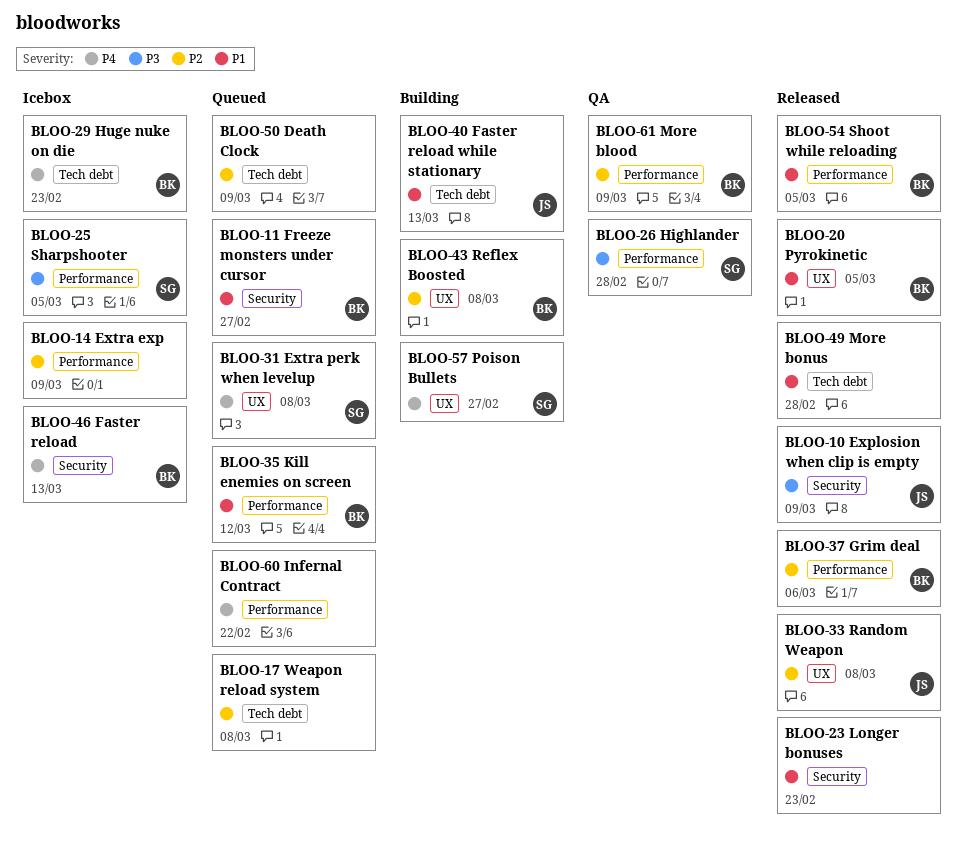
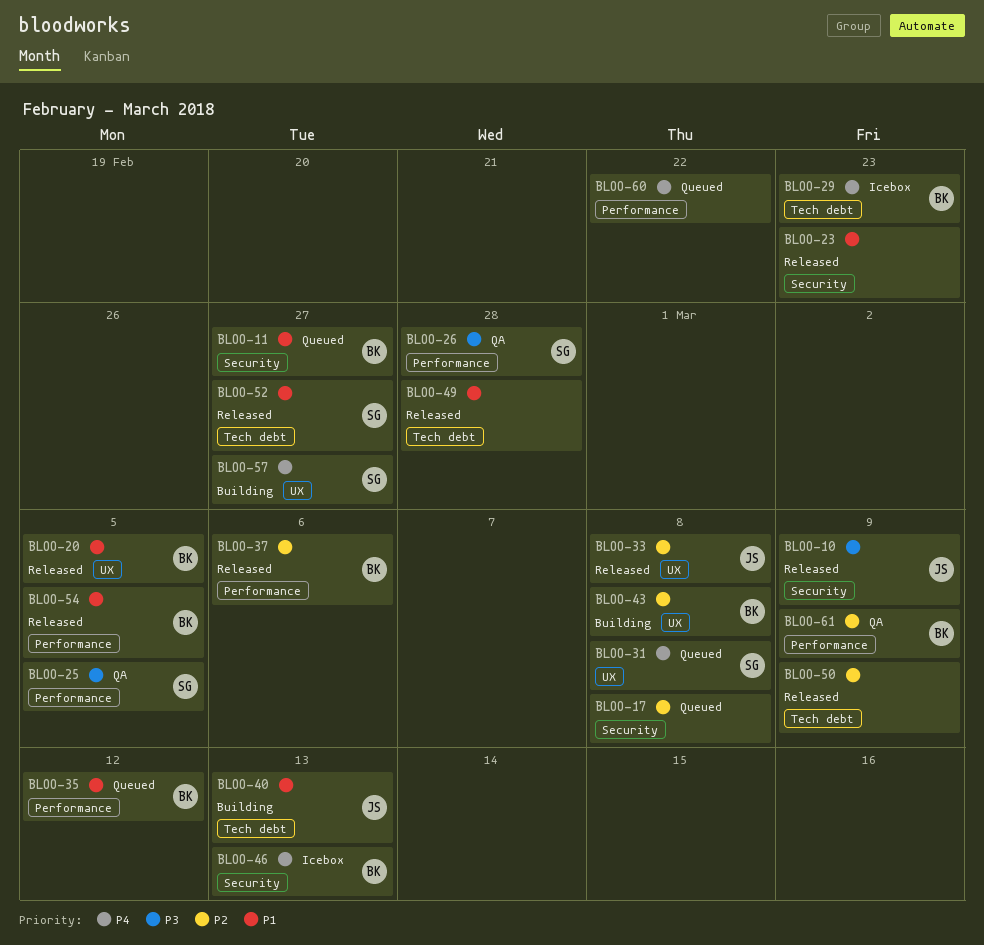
BLOO-14: present -> none
BLOO-17, label: Tech debt -> Security
BLOO-25, status: Icebox -> QA
BLOO-50, status: Queued -> Released
BLOO-52: none -> present

